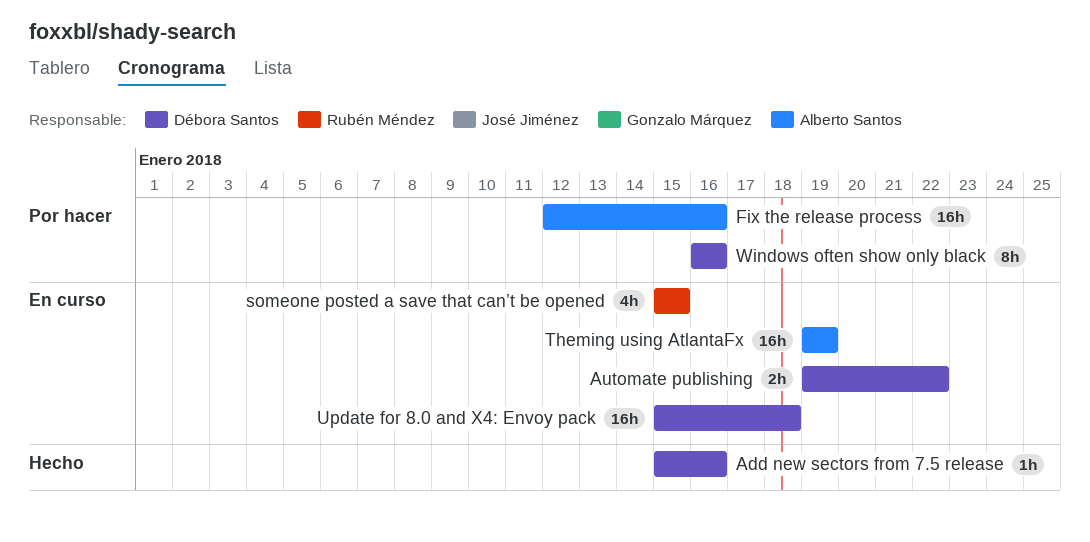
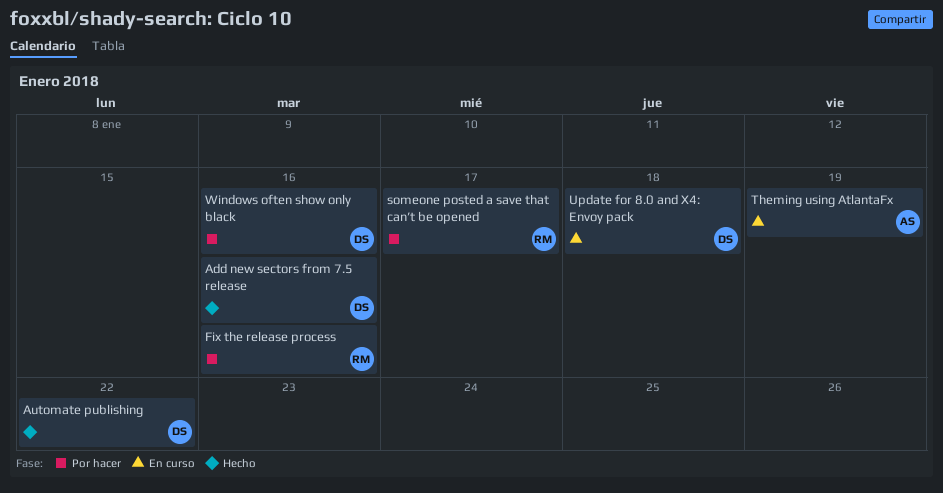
Automate publishing, status: En curso -> Hecho
Fix the release process, owner: Alberto Santos -> Rubén Méndez
someone posted a save that can’t be opened, status: En curso -> Por hacer
someone posted a save that can’t be opened, due: Jan 15 -> Jan 17

